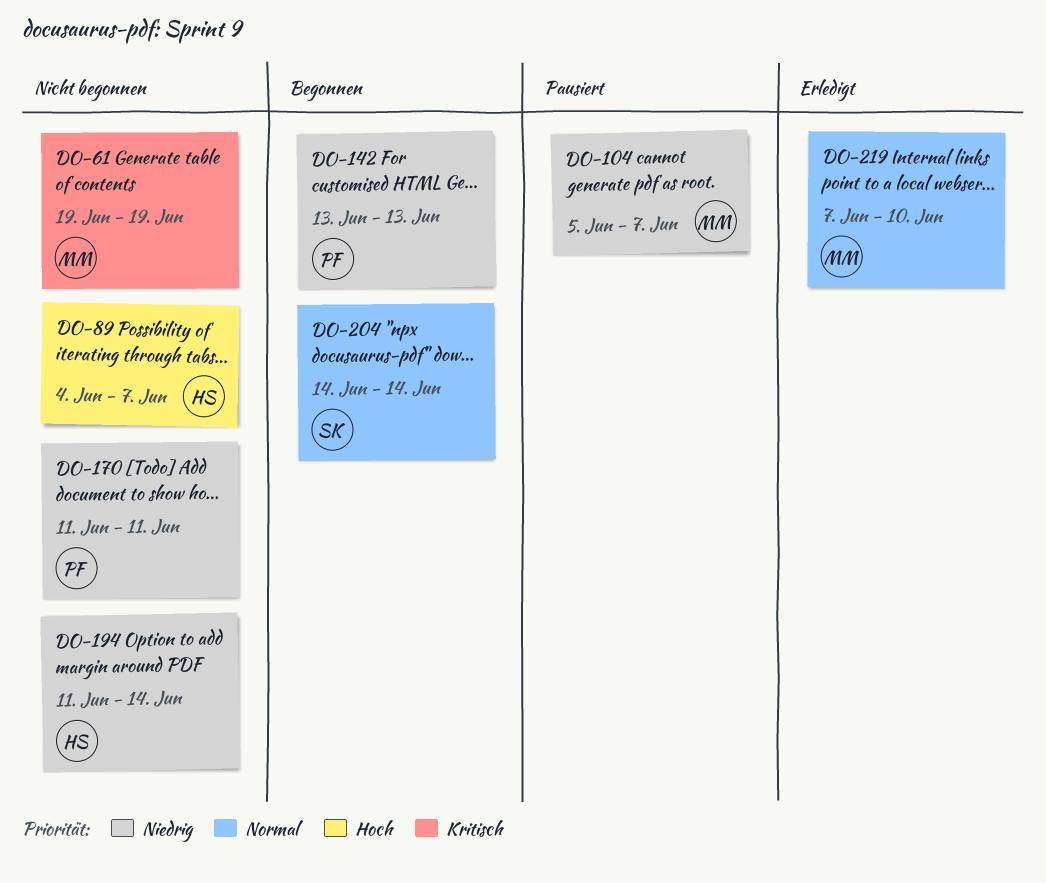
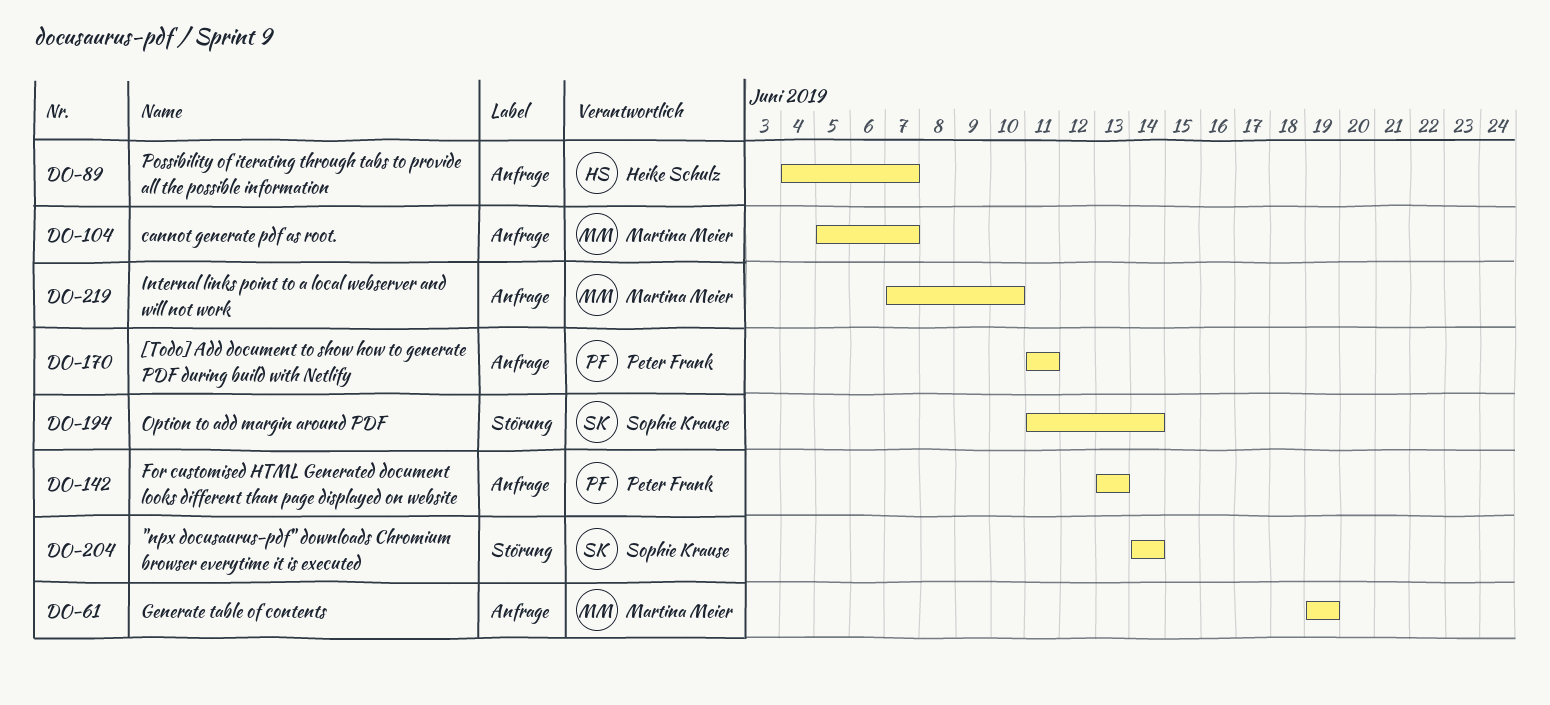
DO-194, owner: Heike Schulz -> Sophie Krause

